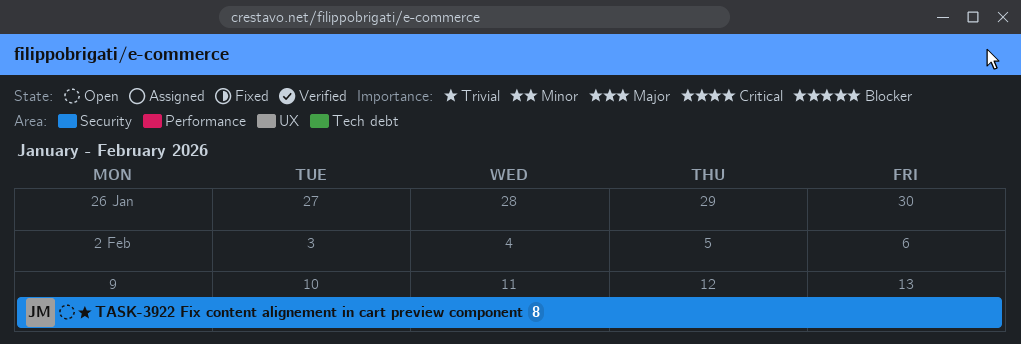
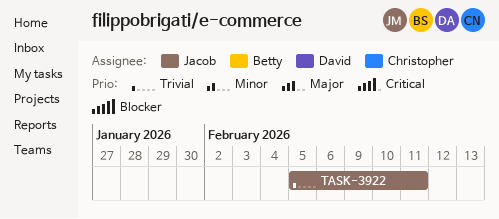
TASK-3922, start: Feb 9 -> Feb 5
TASK-3922, due: Feb 13 -> Feb 11

